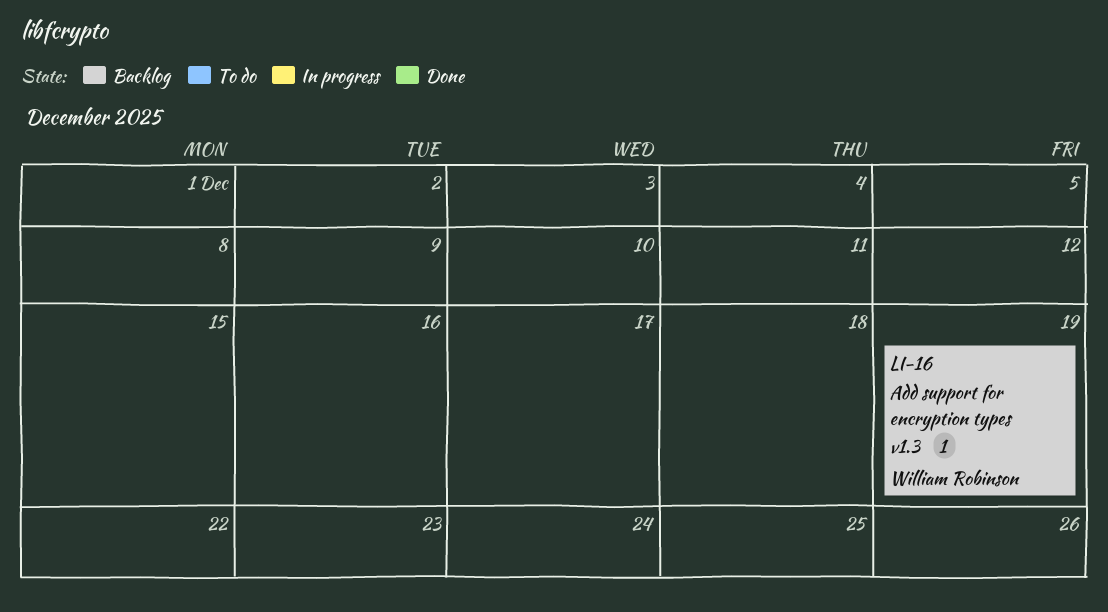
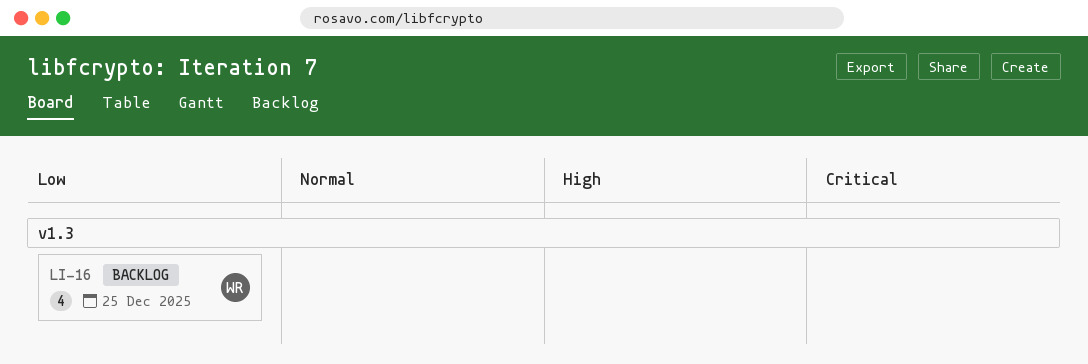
LI-16, estimate: 1 -> 4
LI-16, due: Dec 19 -> Dec 25

